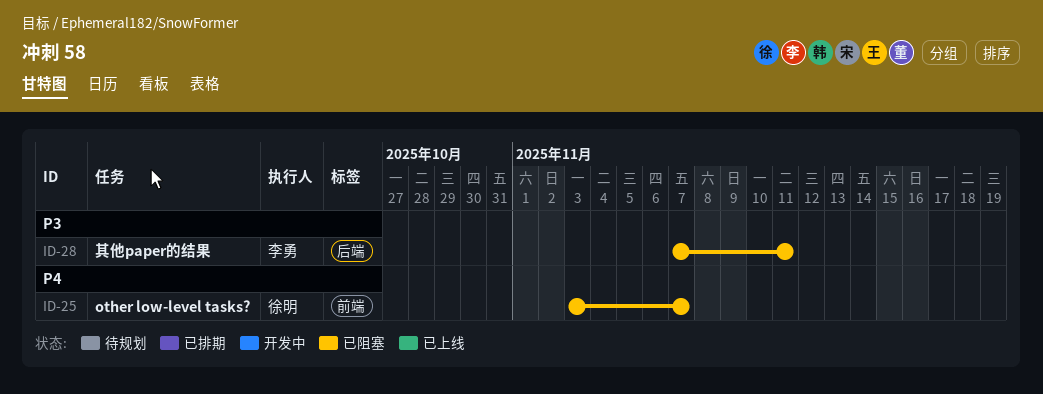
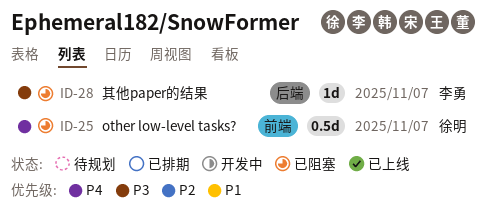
ID-28, due: Nov 11 -> Nov 7

